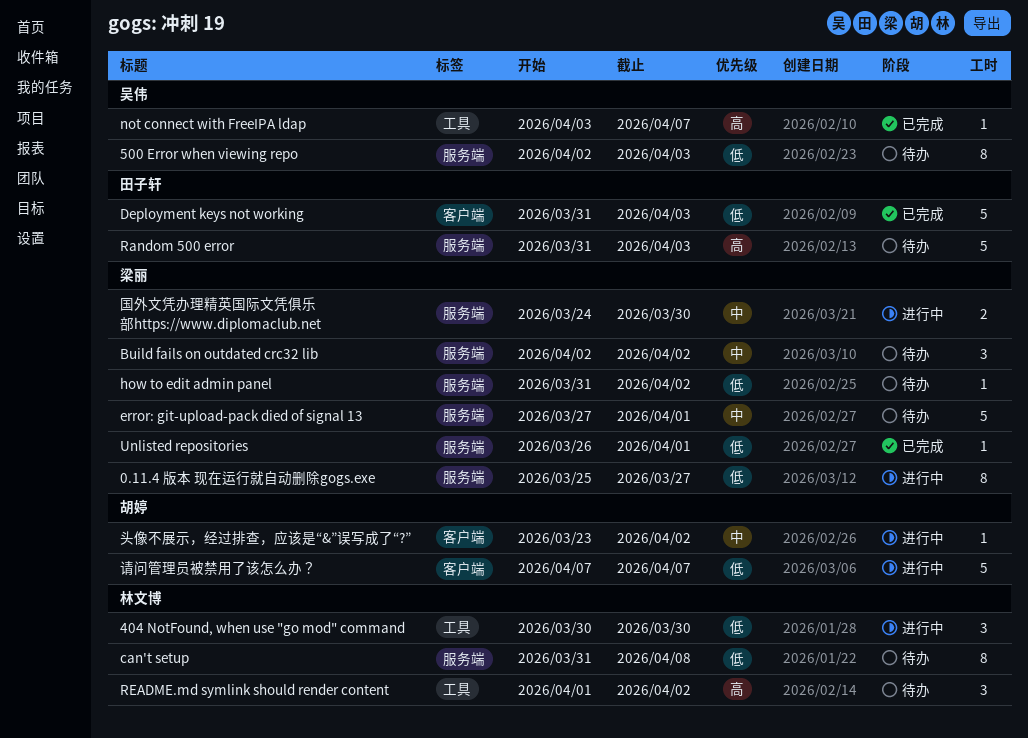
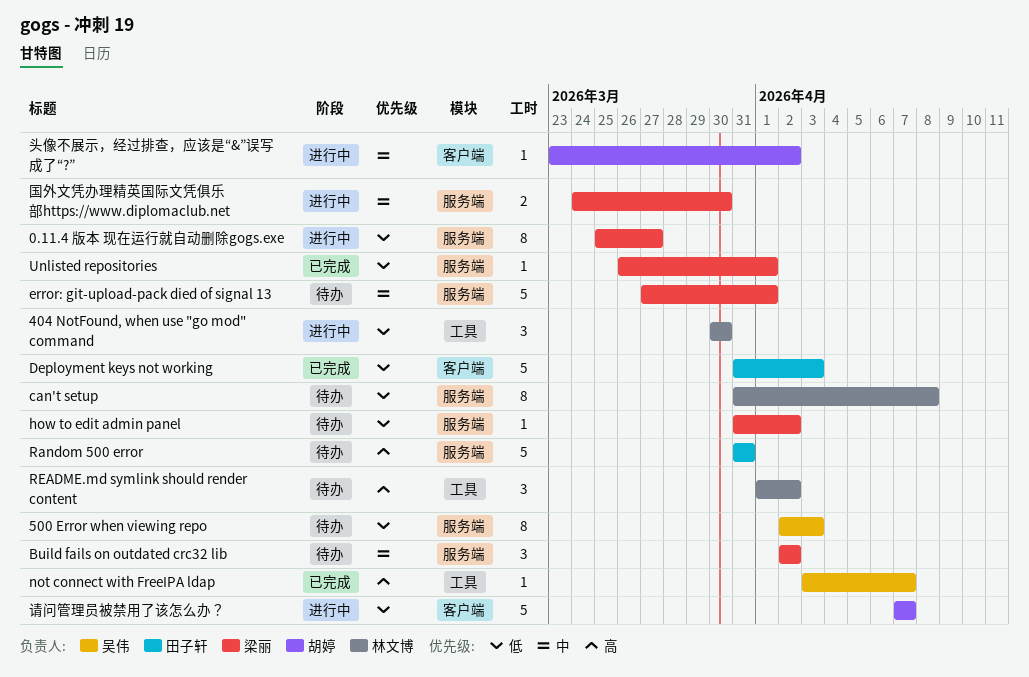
Random 500 error, due: Apr 3 -> Mar 31

